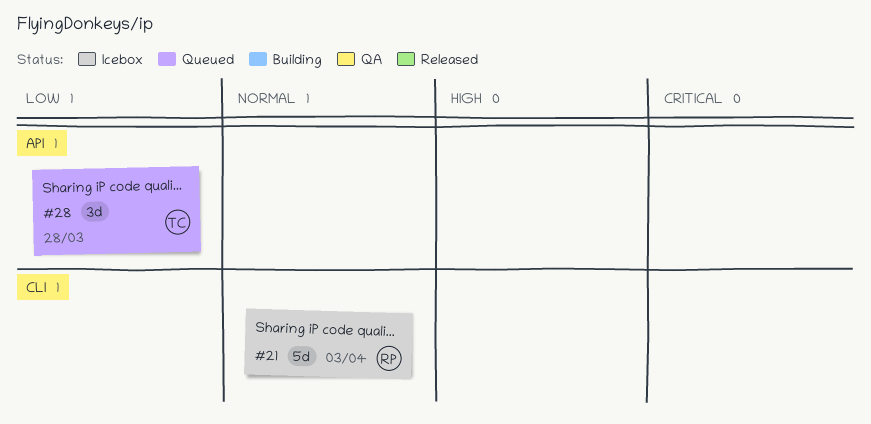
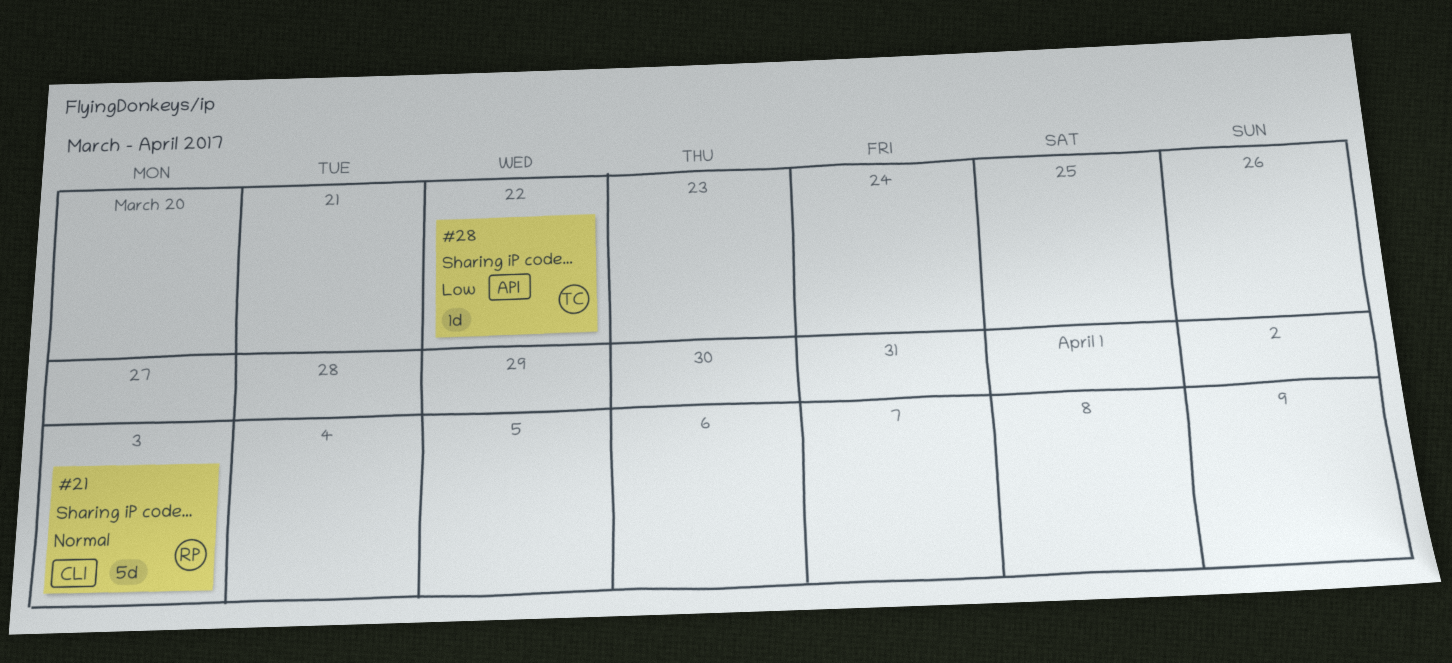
#28, estimate: 3d -> 1d
#28, due: Mar 28 -> Mar 22

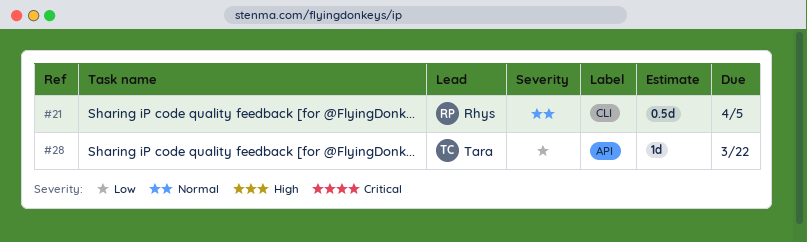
#21, estimate: 5d -> 0.5d
#21, due: Apr 3 -> Apr 5

